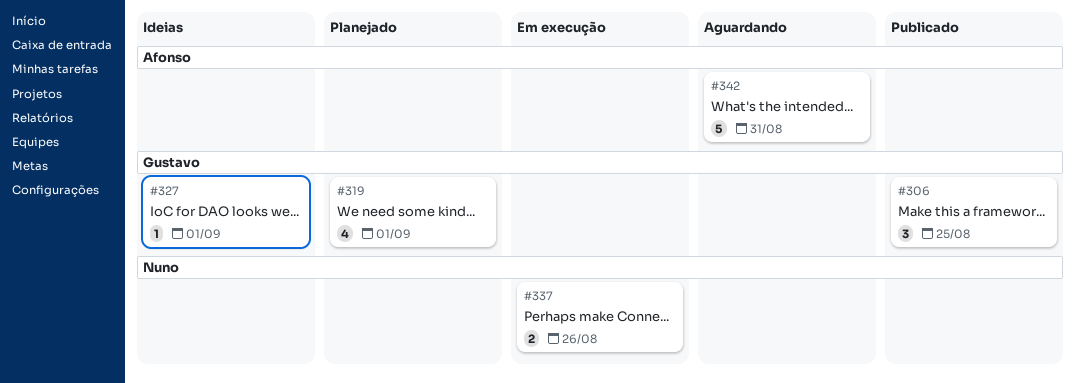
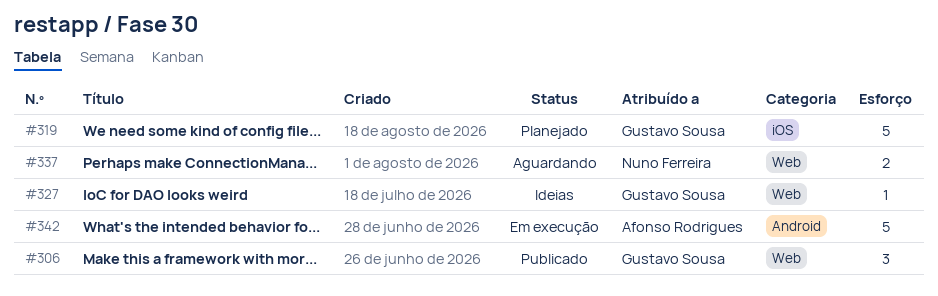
#319, estimate: 4 -> 5
#337, status: Em execução -> Aguardando
#342, status: Aguardando -> Em execução

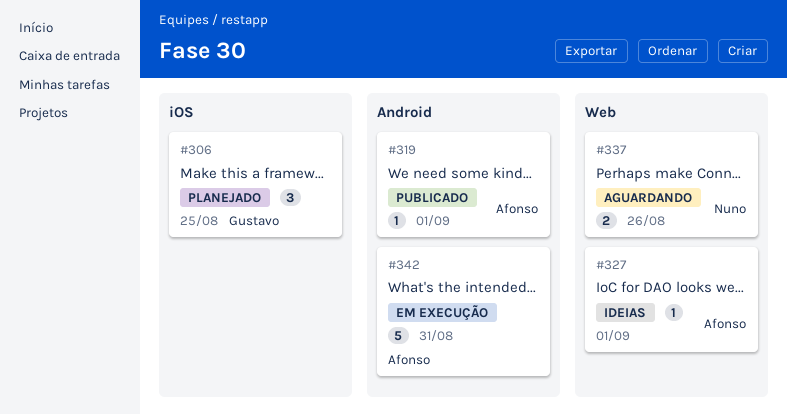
#306, status: Publicado -> Planejado
#306, label: Web -> iOS
#319, status: Planejado -> Publicado
#319, owner: Gustavo Sousa -> Afonso Rodrigues
#319, label: iOS -> Android
#319, estimate: 5 -> 1
#327, owner: Gustavo Sousa -> Afonso Rodrigues

